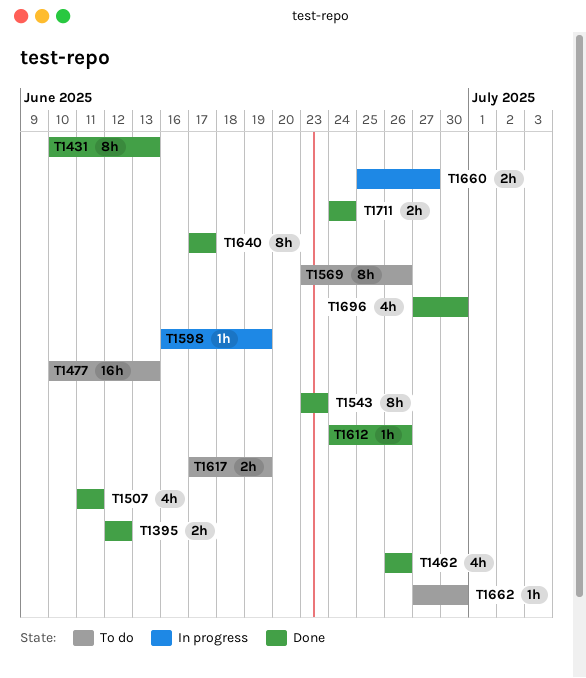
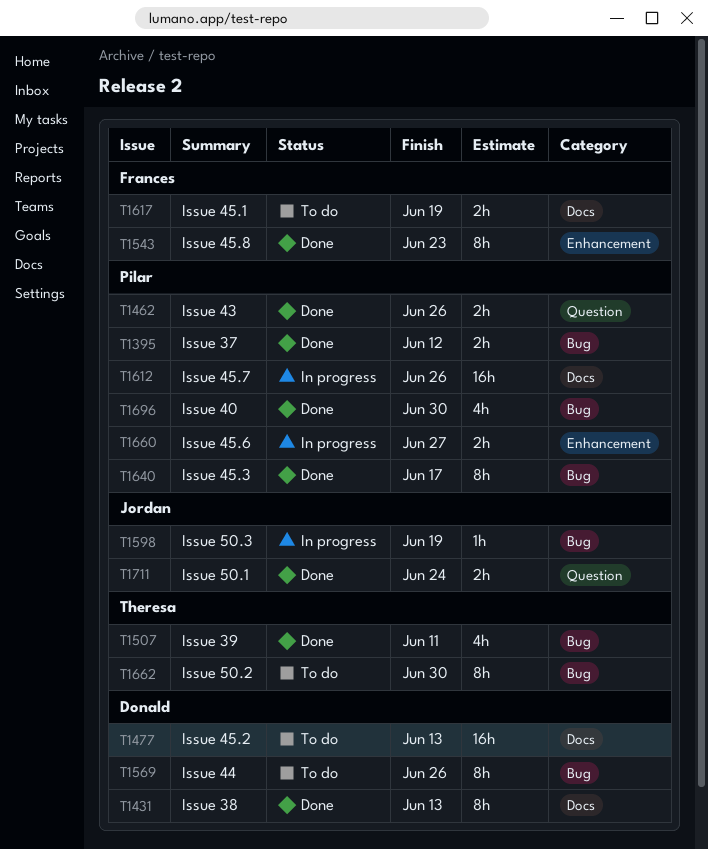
T1462, estimate: 4h -> 2h
T1612, status: Done -> In progress
T1612, estimate: 1h -> 16h
T1662, estimate: 1h -> 8h

